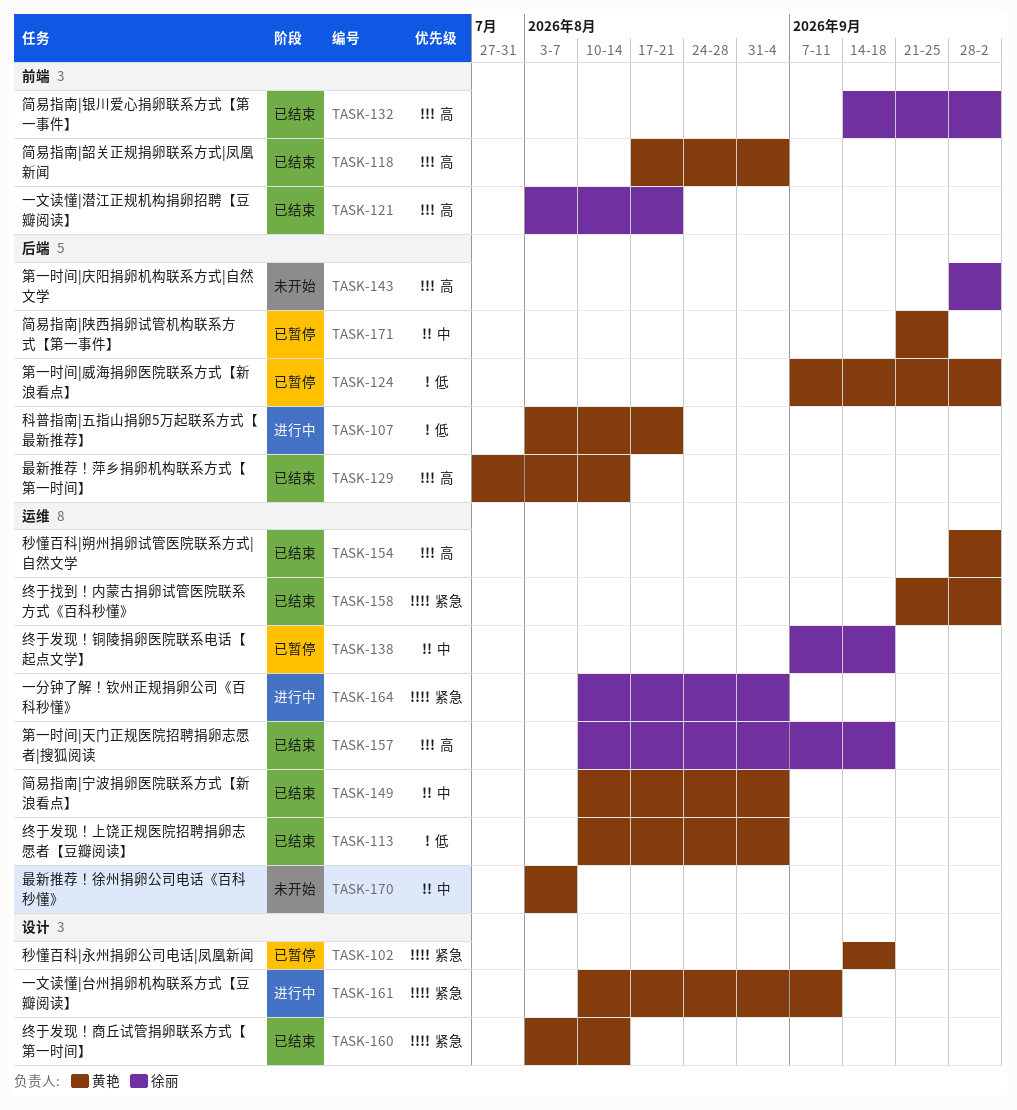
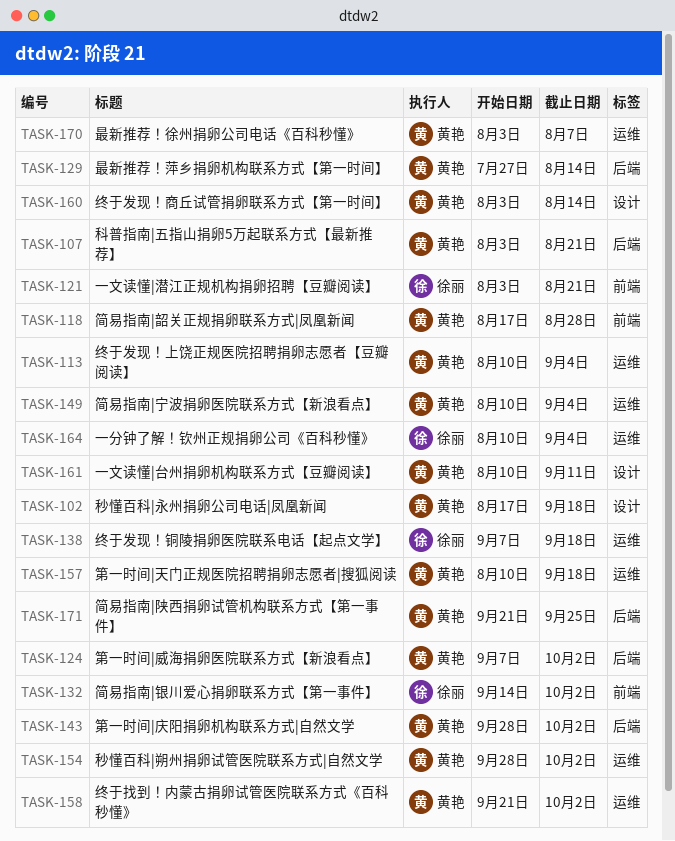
TASK-102, start: Sep 14 -> Aug 17
TASK-118, due: Sep 4 -> Aug 28
TASK-143, owner: 徐丽 -> 黄艳
TASK-157, owner: 徐丽 -> 黄艳

